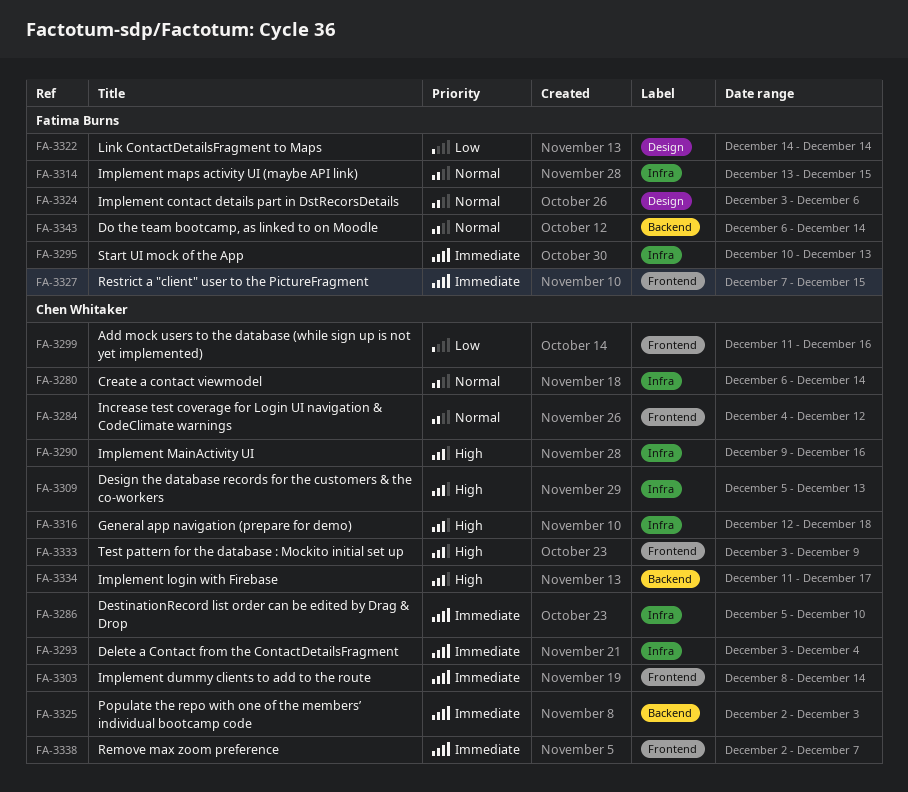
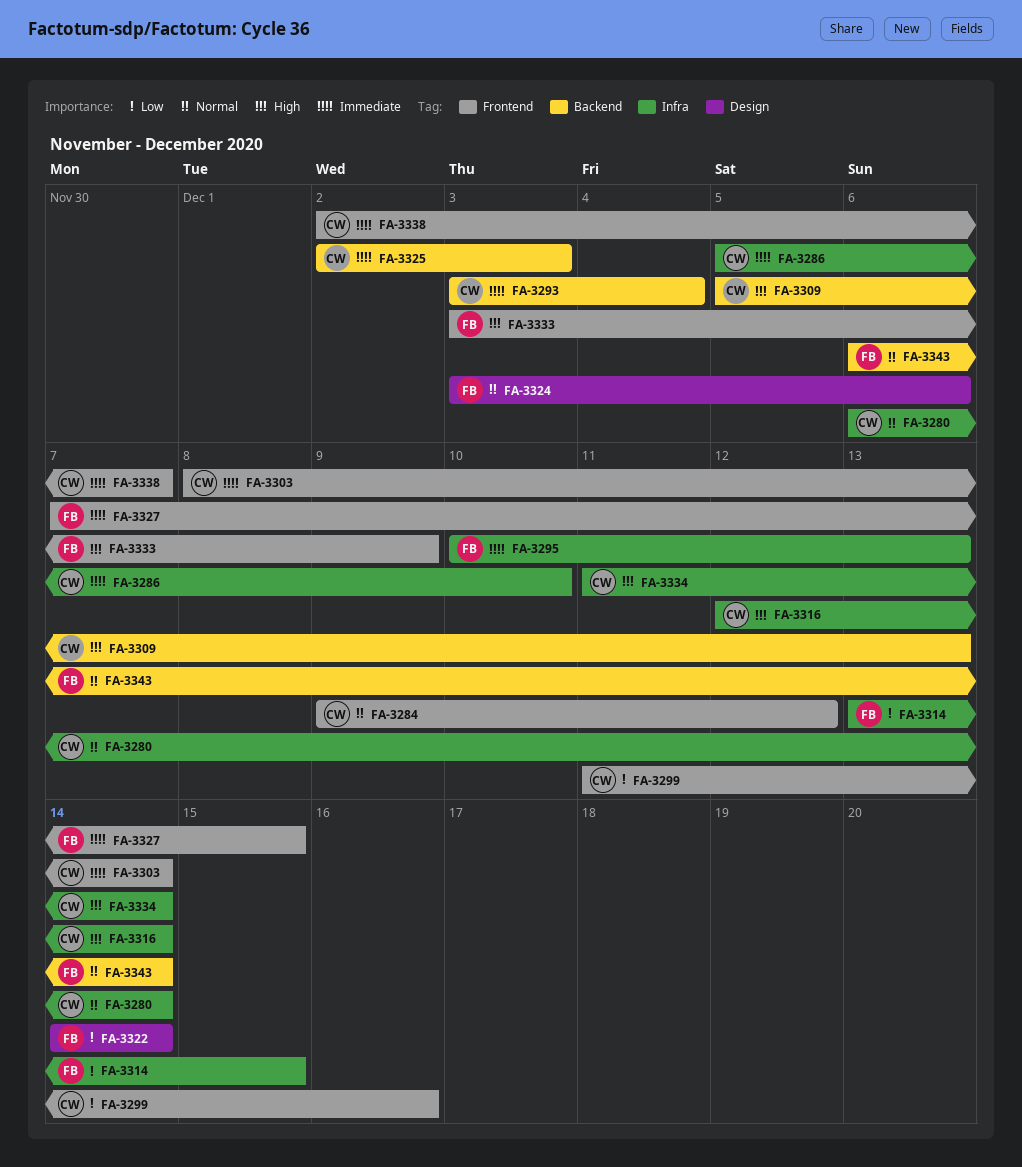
FA-3284, start: Dec 4 -> Dec 9
FA-3290: present -> none
FA-3293, label: Infra -> Backend
FA-3309, label: Infra -> Backend
FA-3314, priority: Normal -> Low
FA-3316, due: Dec 18 -> Dec 14
FA-3333, owner: Chen Whitaker -> Fatima Burns
FA-3334, label: Backend -> Infra
FA-3334, due: Dec 17 -> Dec 14

